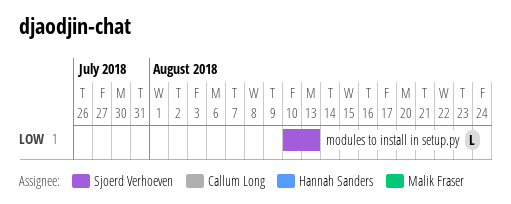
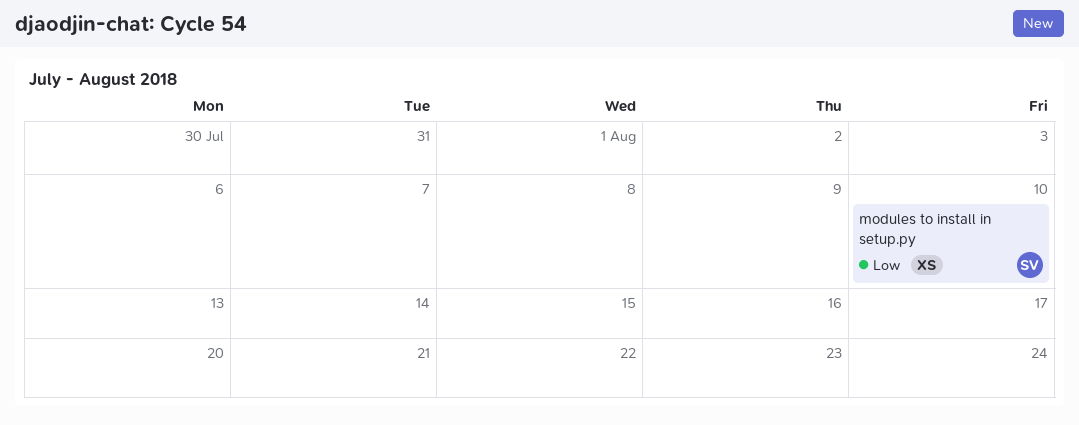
modules to install in setup.py, estimate: L -> XS
modules to install in setup.py, due: Aug 13 -> Aug 10

